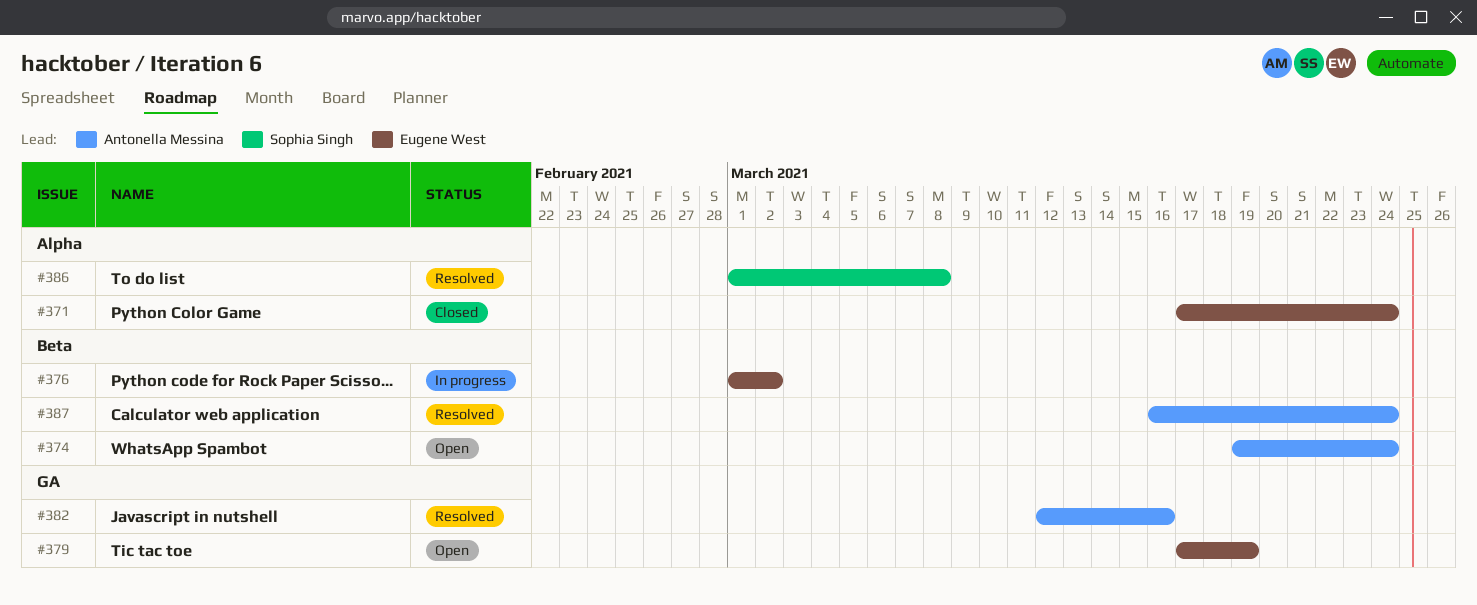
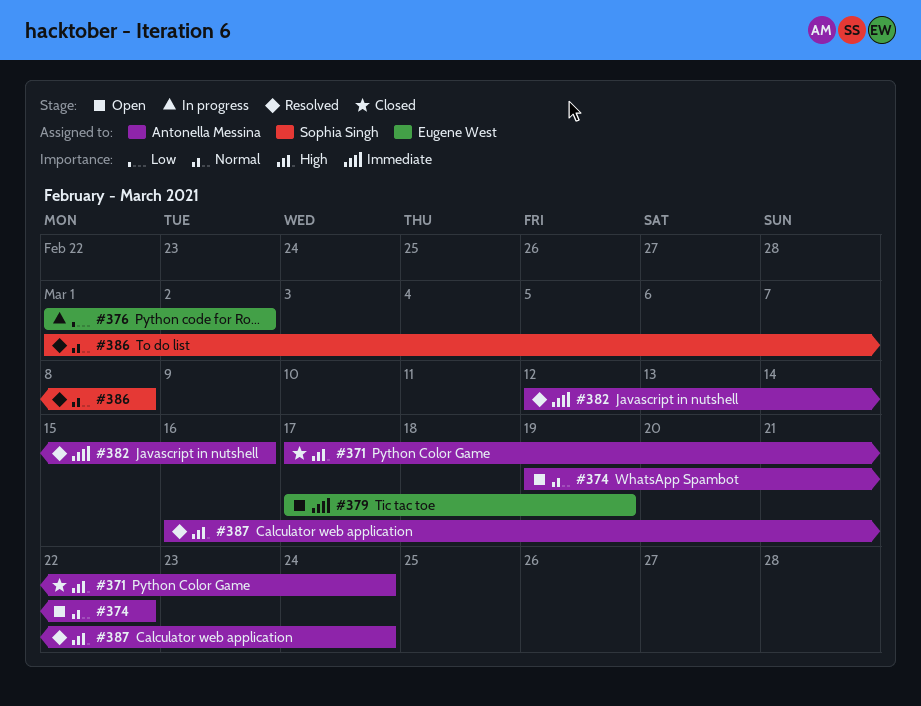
#371, owner: Eugene West -> Antonella Messina
#374, due: Mar 24 -> Mar 22

